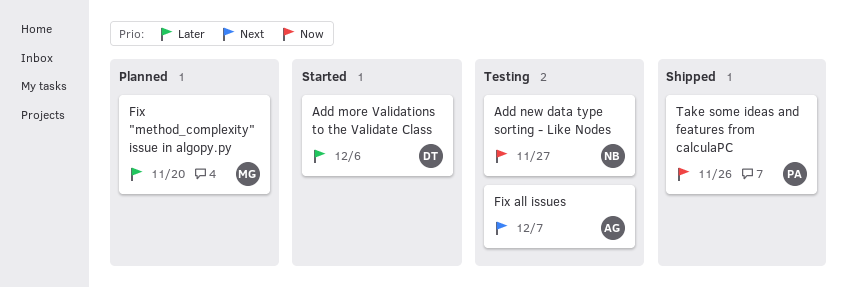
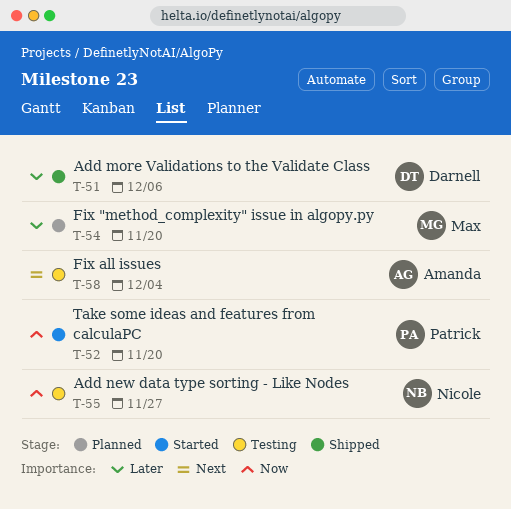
Add more Validations to the Validate Class, status: Started -> Shipped
Fix all issues, due: Dec 7 -> Dec 4
Take some ideas and features from calculaPC, status: Shipped -> Started
Take some ideas and features from calculaPC, due: Nov 26 -> Nov 20

